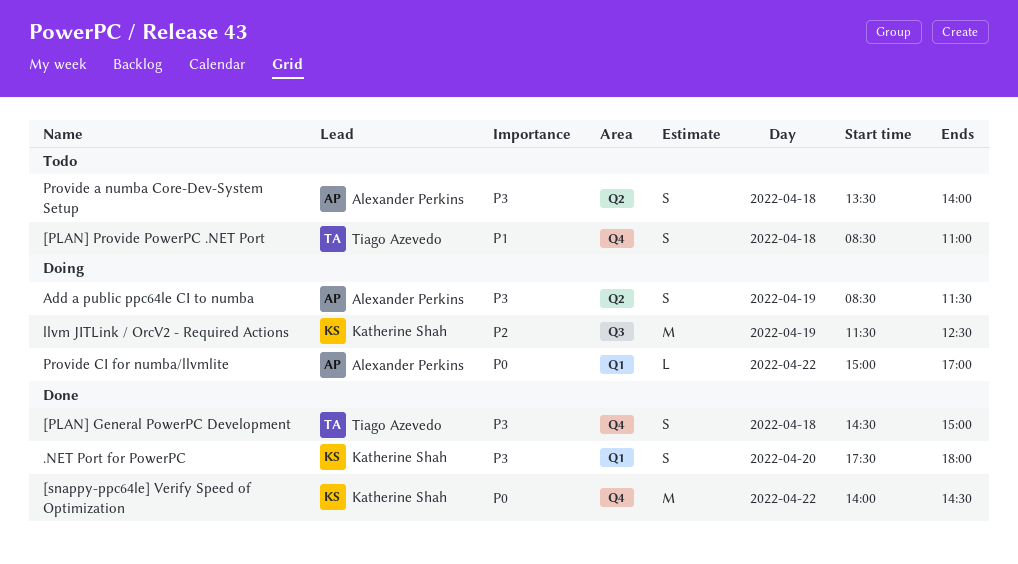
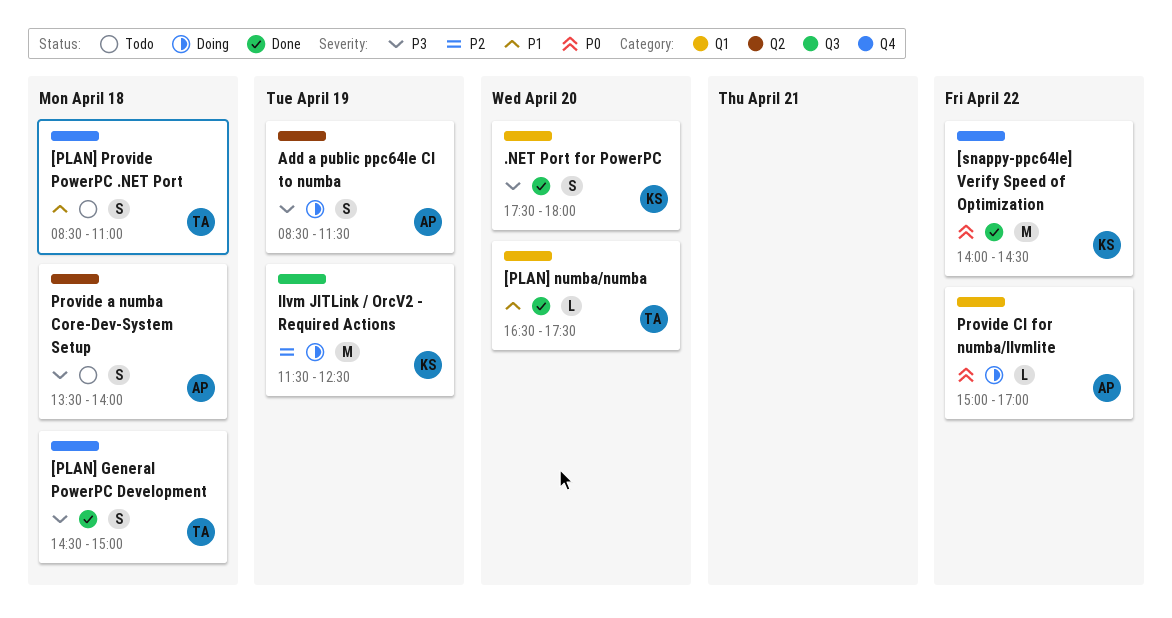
[PLAN] numba/numba: none -> present

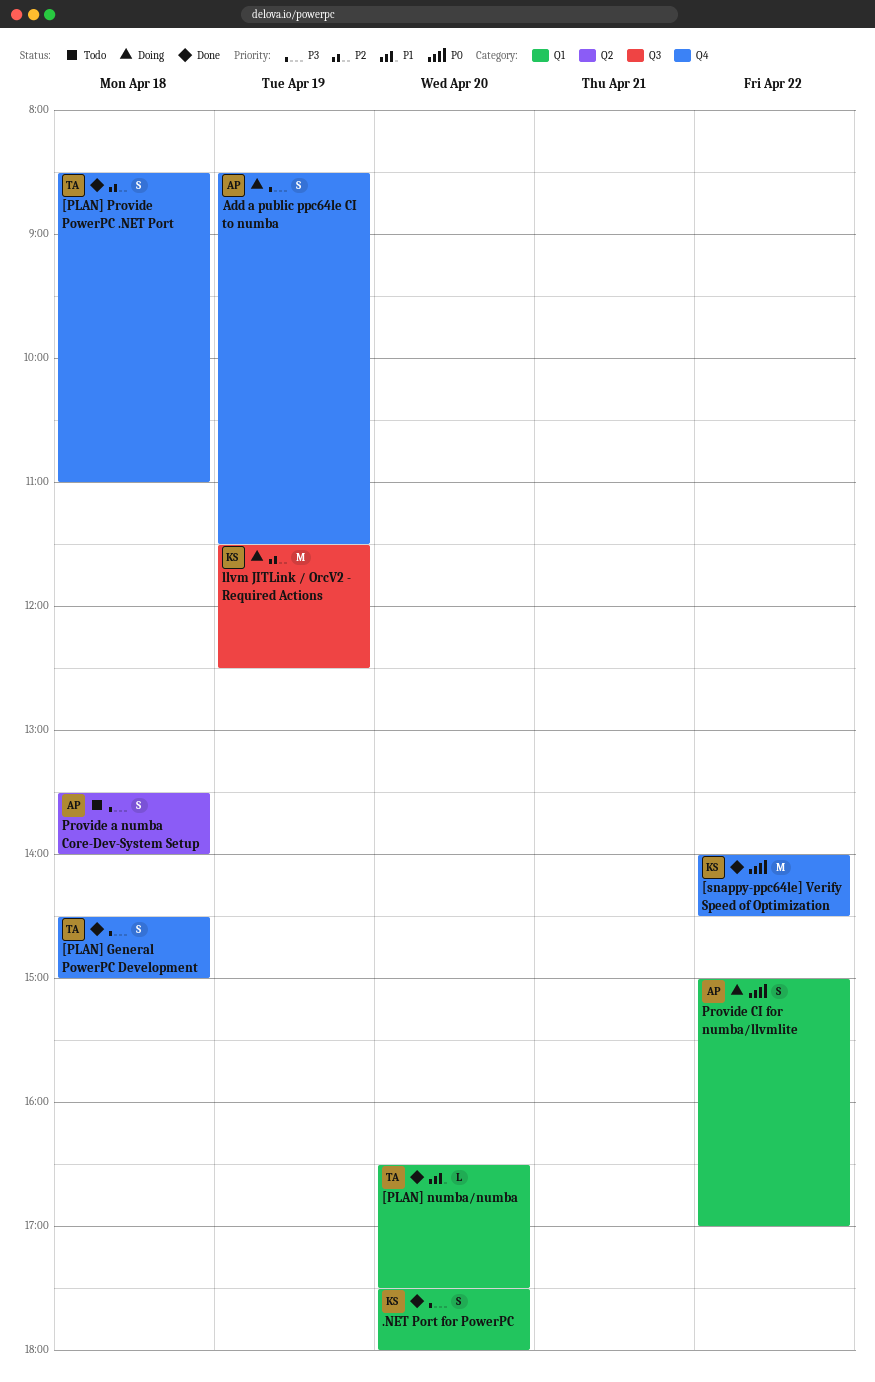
[PLAN] Provide PowerPC .NET Port, status: Todo -> Done
[PLAN] Provide PowerPC .NET Port, priority: P1 -> P2
Add a public ppc64le CI to numba, label: Q2 -> Q4
Provide CI for numba/llvmlite, estimate: L -> S

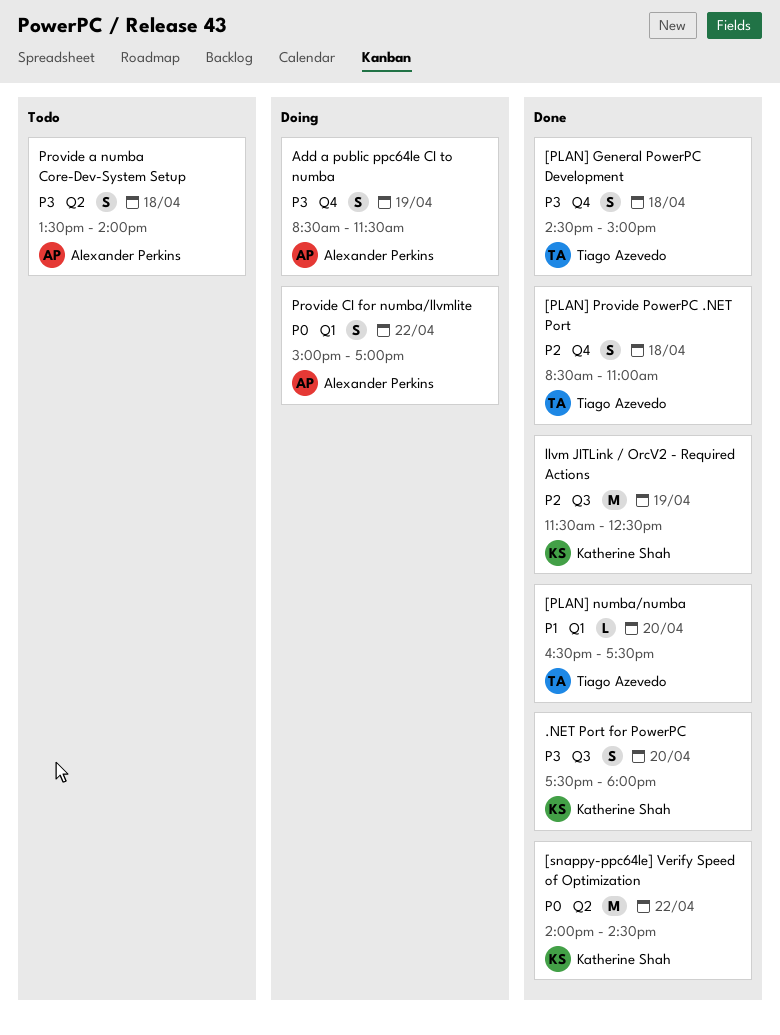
.NET Port for PowerPC, label: Q1 -> Q3
[snappy-ppc64le] Verify Speed of Optimization, label: Q4 -> Q2
llvm JITLink / OrcV2 - Required Actions, status: Doing -> Done

